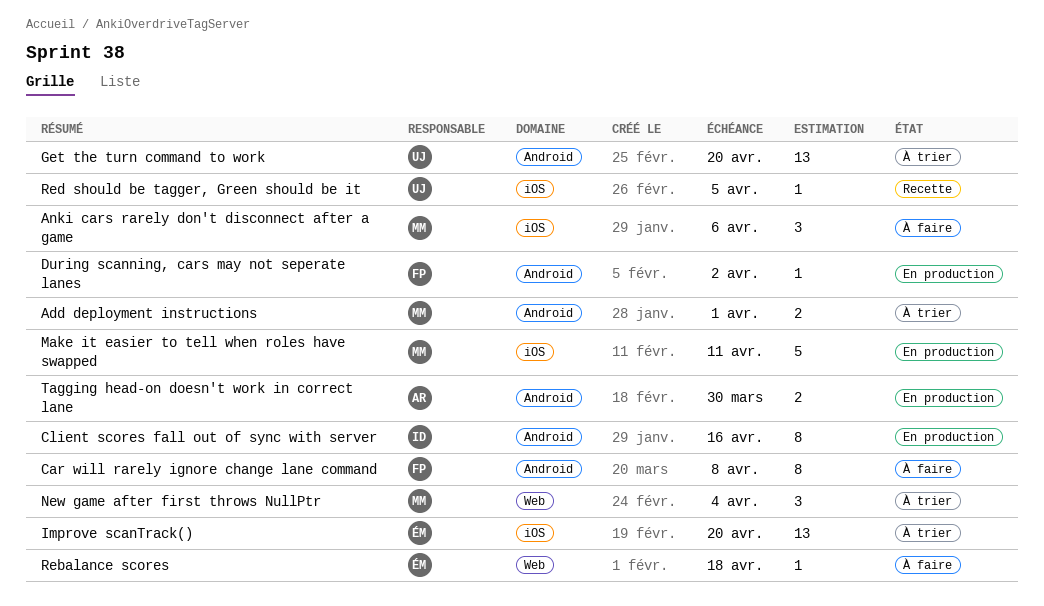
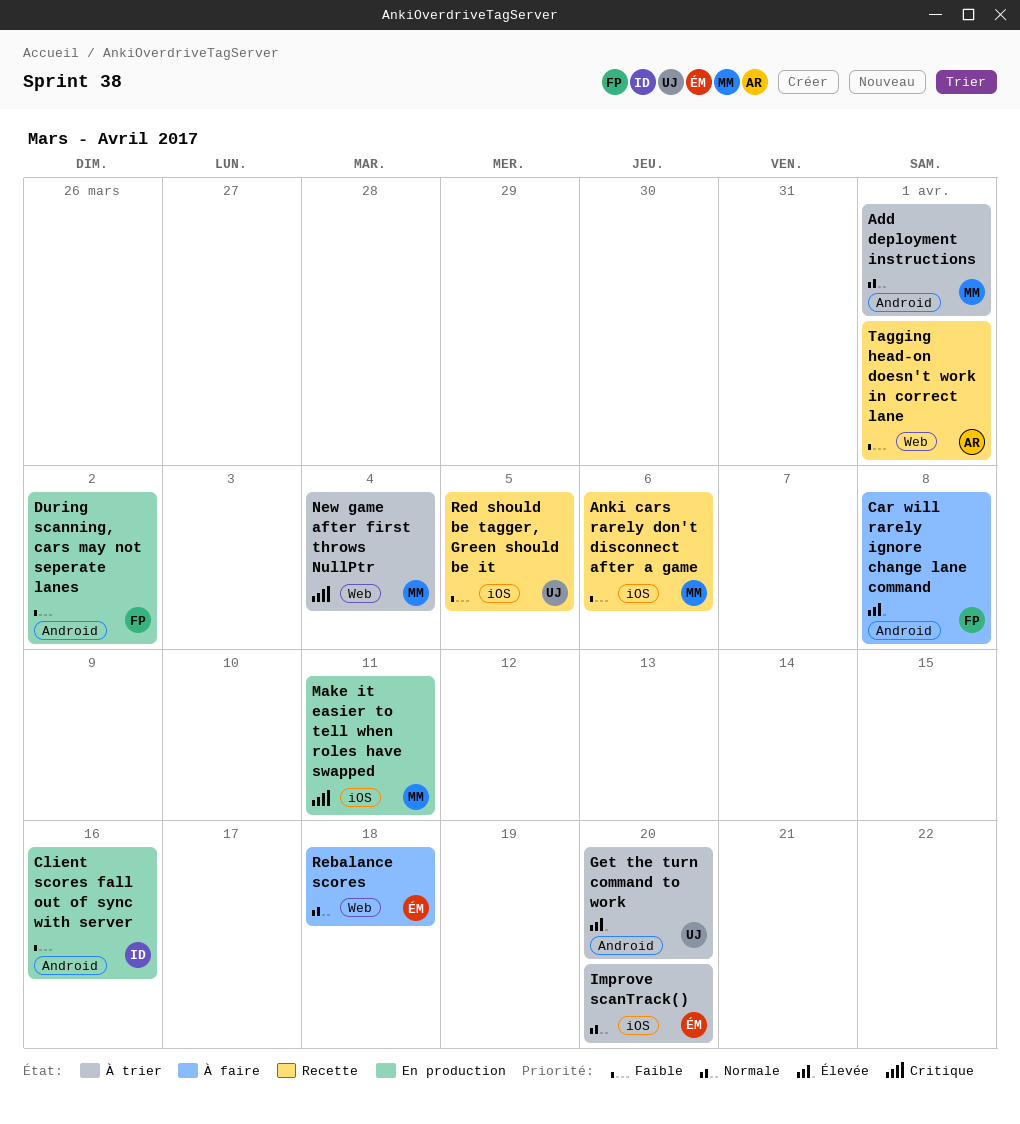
Anki cars rarely don't disconnect after a game, status: À faire -> Recette
Tagging head-on doesn't work in correct lane, status: En production -> Recette
Tagging head-on doesn't work in correct lane, label: Android -> Web
Tagging head-on doesn't work in correct lane, due: Mar 30 -> Apr 1

